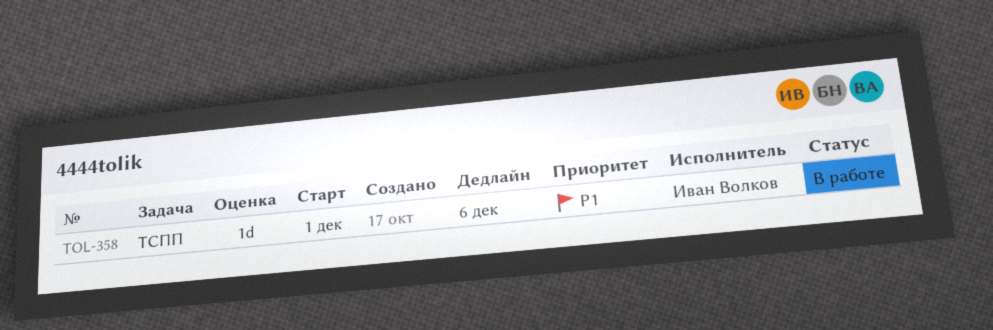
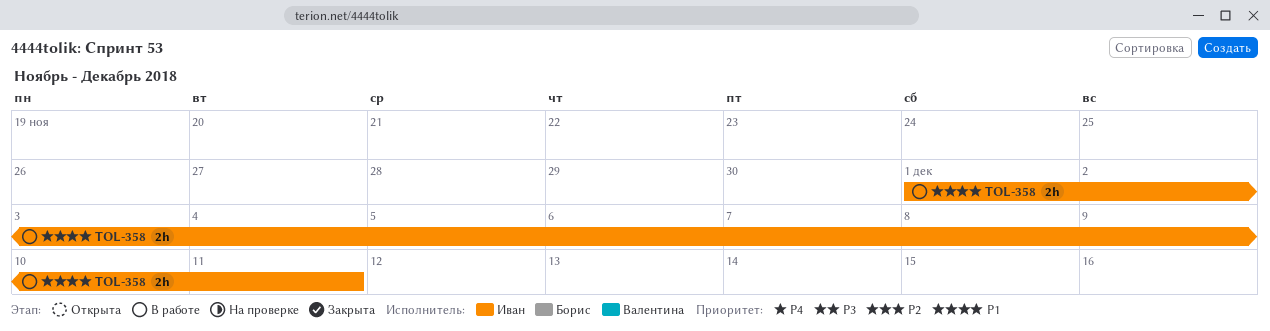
TOL-358, estimate: 1d -> 2h
TOL-358, due: Dec 6 -> Dec 11

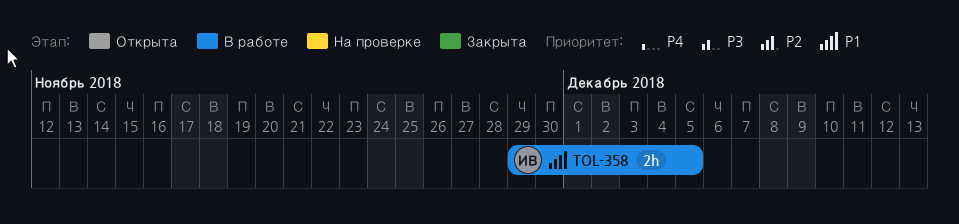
TOL-358, start: Dec 1 -> Nov 29
TOL-358, due: Dec 11 -> Dec 5

